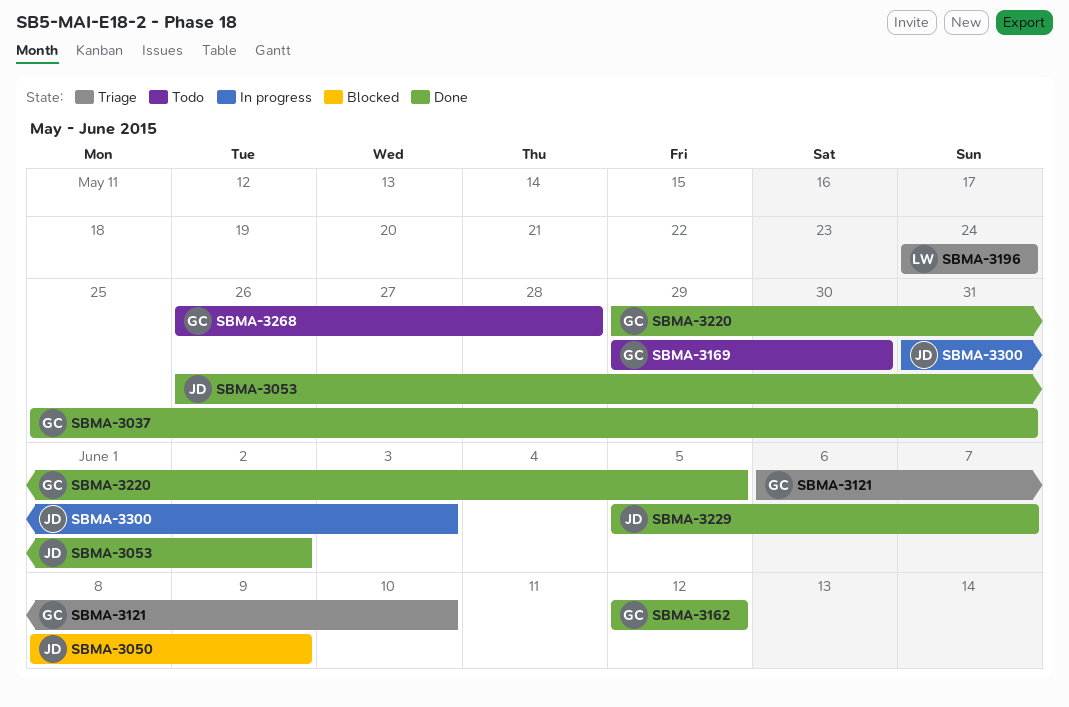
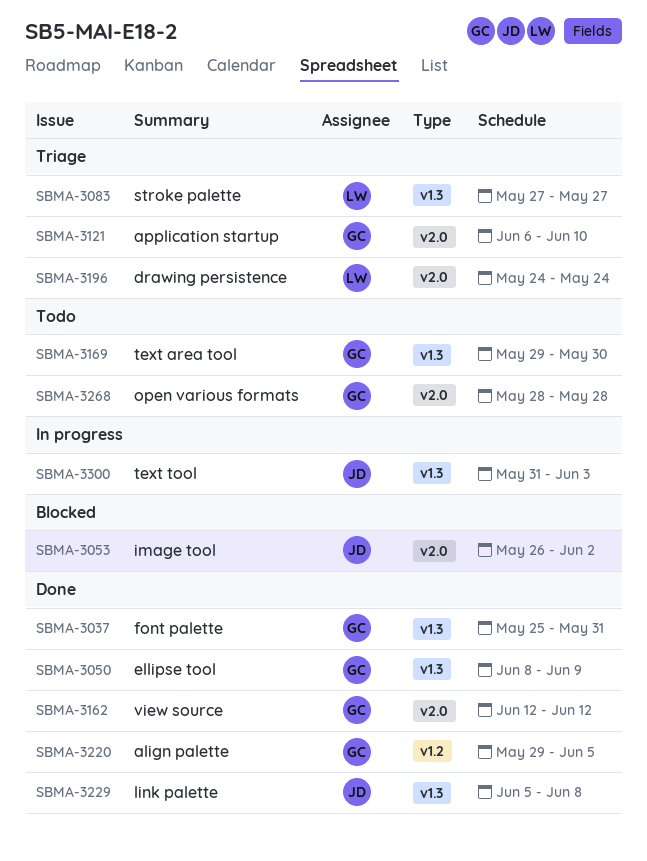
SBMA-3050, status: Blocked -> Done
SBMA-3050, owner: JD -> GC
SBMA-3053, status: Done -> Blocked
SBMA-3083: none -> present
SBMA-3229, due: Jun 7 -> Jun 8
SBMA-3268, start: May 26 -> May 28

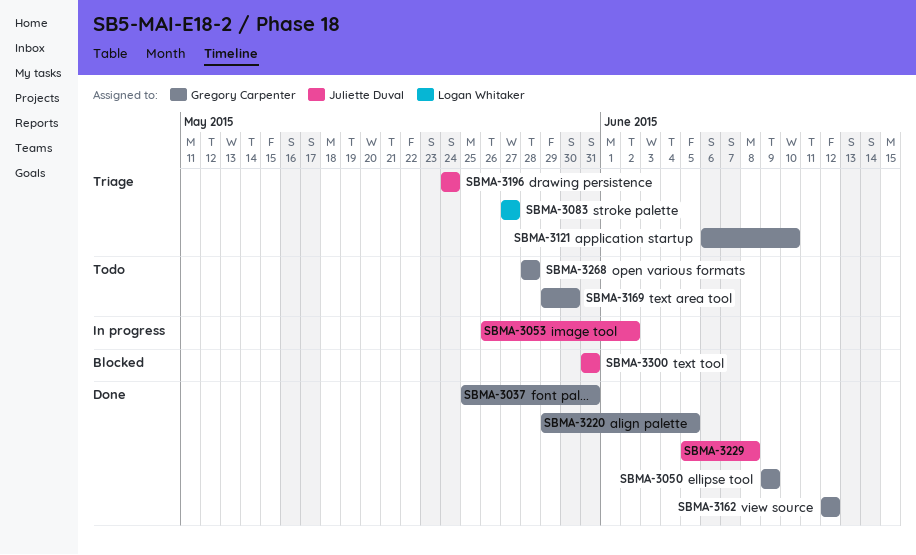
SBMA-3050, start: Jun 8 -> Jun 9
SBMA-3053, status: Blocked -> In progress
SBMA-3196, owner: Logan Whitaker -> Juliette Duval
SBMA-3300, status: In progress -> Blocked
SBMA-3300, due: Jun 3 -> May 31

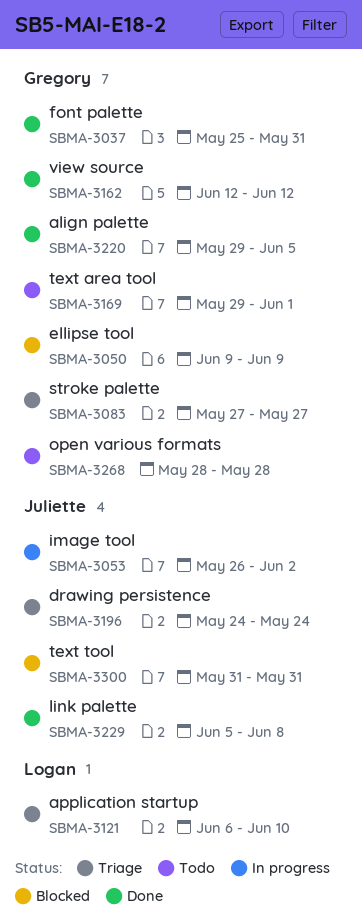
SBMA-3050, status: Done -> Blocked
SBMA-3083, owner: Logan Whitaker -> Gregory Carpenter
SBMA-3121, owner: Gregory Carpenter -> Logan Whitaker
SBMA-3169, due: May 30 -> Jun 1

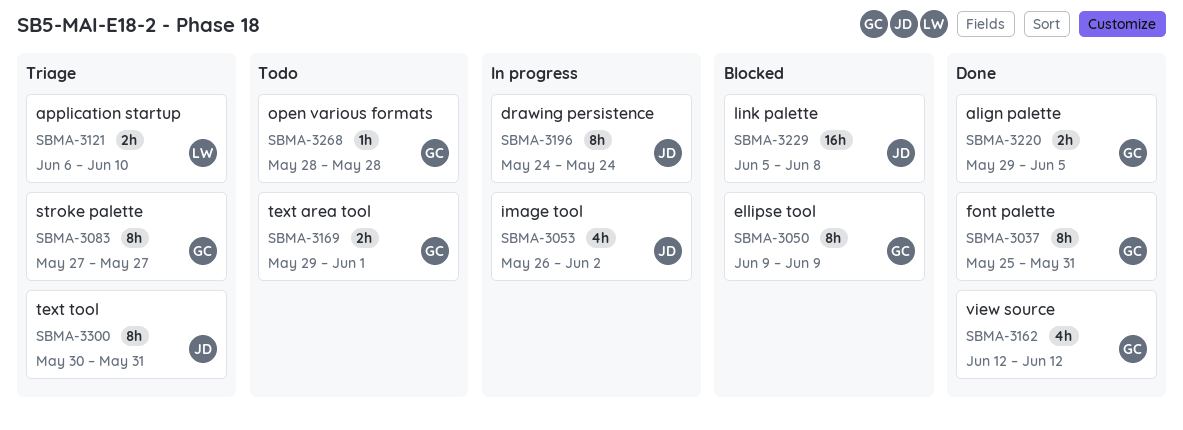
SBMA-3196, status: Triage -> In progress
SBMA-3229, status: Done -> Blocked
SBMA-3300, status: Blocked -> Triage
SBMA-3300, start: May 31 -> May 30

